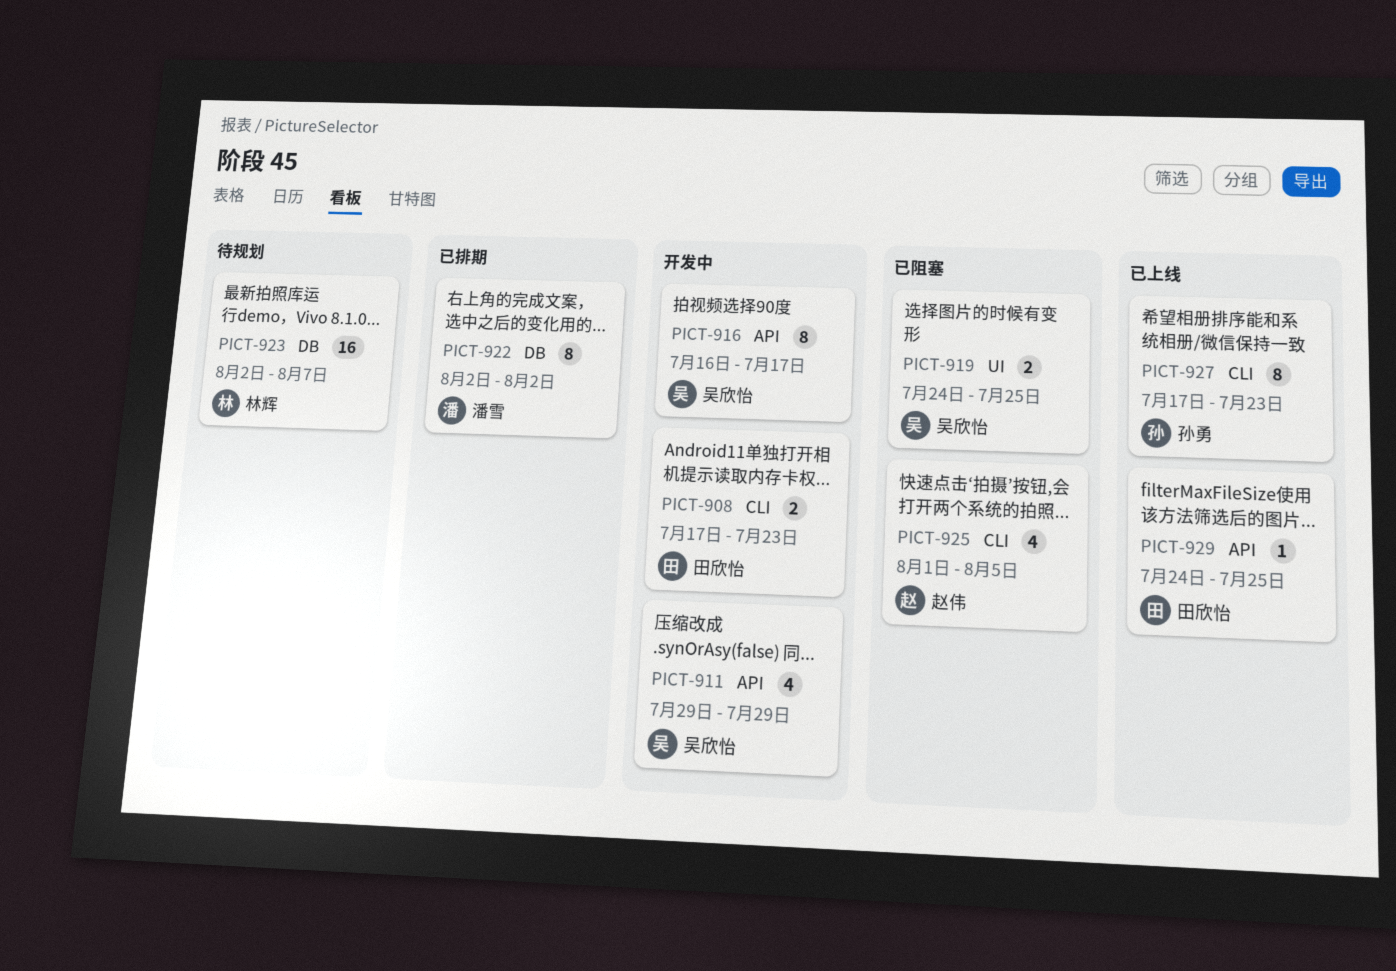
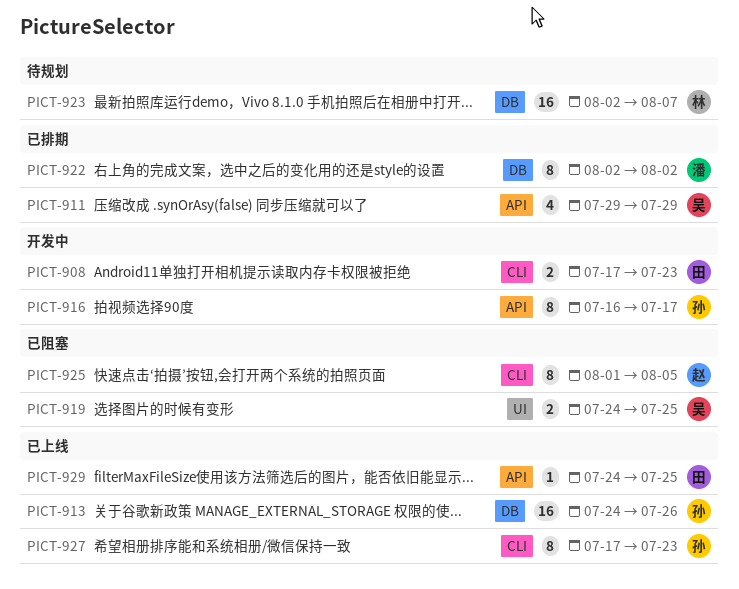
PICT-911, status: 开发中 -> 已排期
PICT-913: none -> present
PICT-916, owner: 吴欣怡 -> 孙勇
PICT-925, estimate: 4 -> 8

